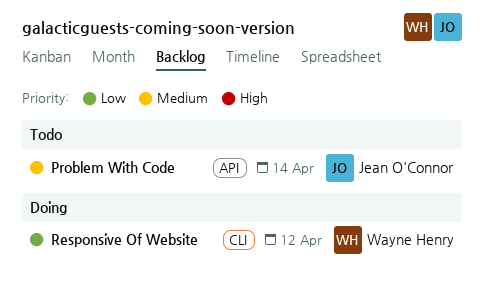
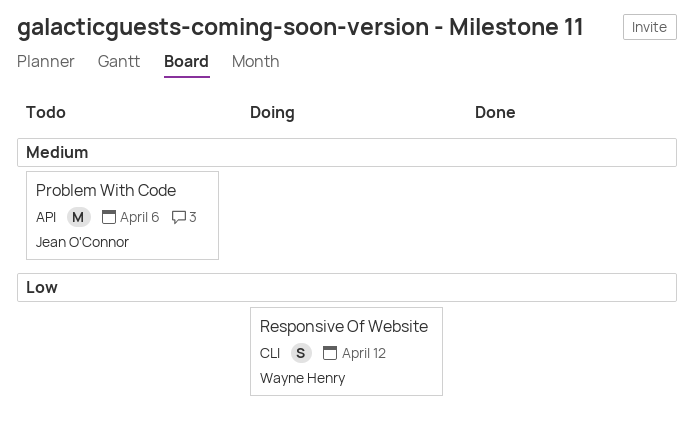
Problem With Code, due: Apr 14 -> Apr 6

